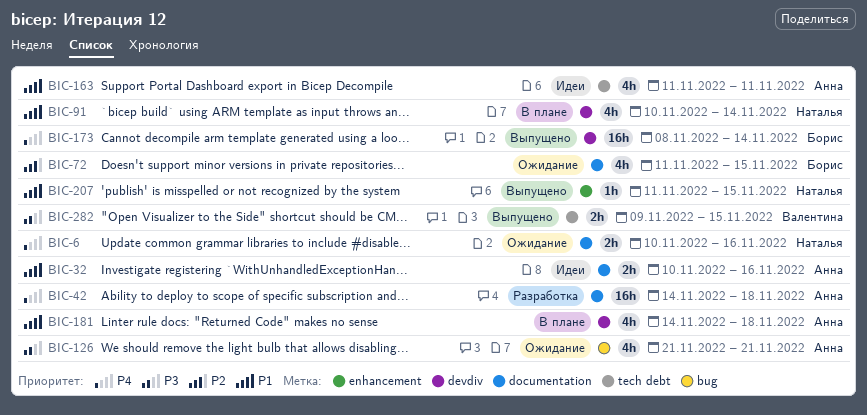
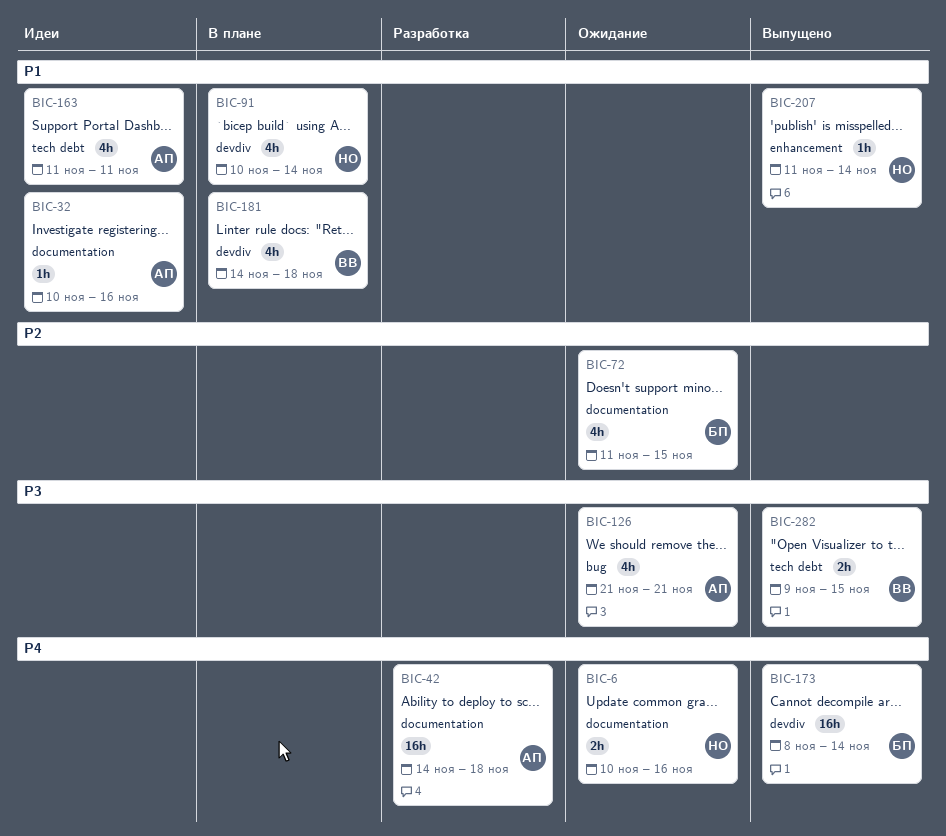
BIC-32, estimate: 2h -> 1h
BIC-181, owner: Анна -> Валентина
BIC-207, due: Nov 15 -> Nov 14

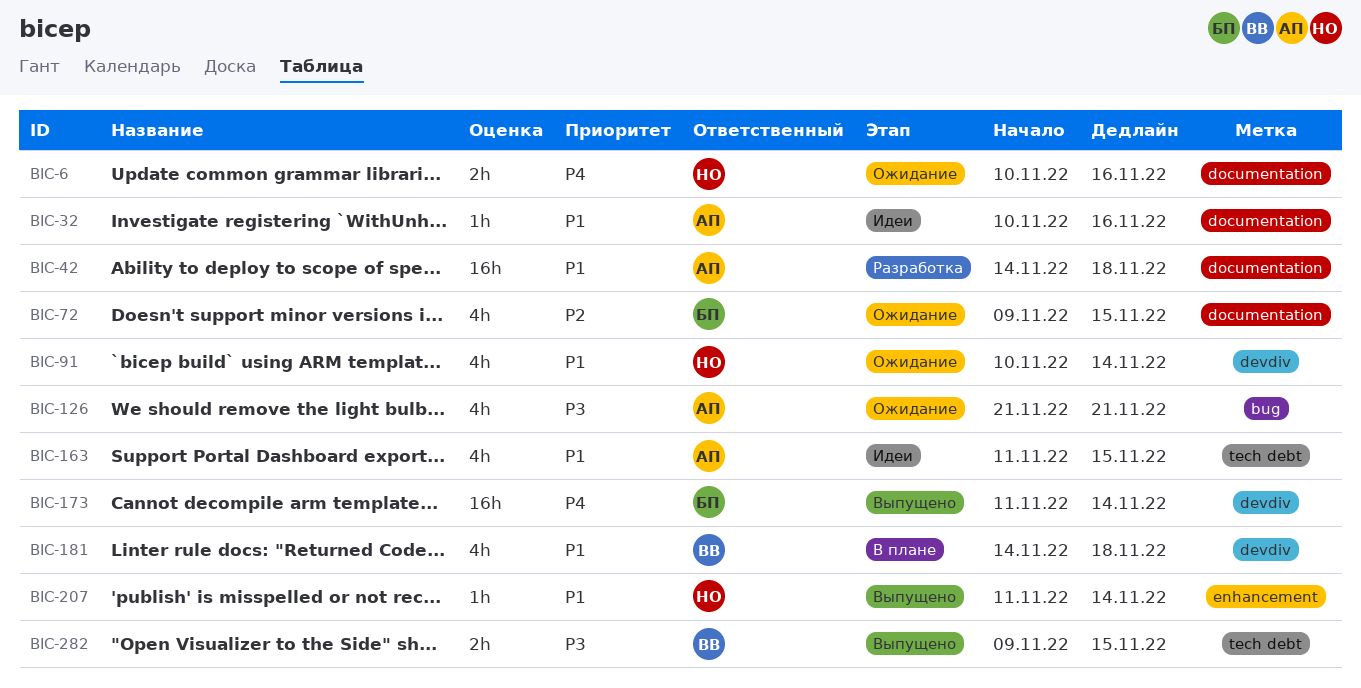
BIC-42, priority: P4 -> P1
BIC-72, start: Nov 11 -> Nov 9
BIC-91, status: В плане -> Ожидание
BIC-163, due: Nov 11 -> Nov 15
BIC-173, start: Nov 8 -> Nov 11

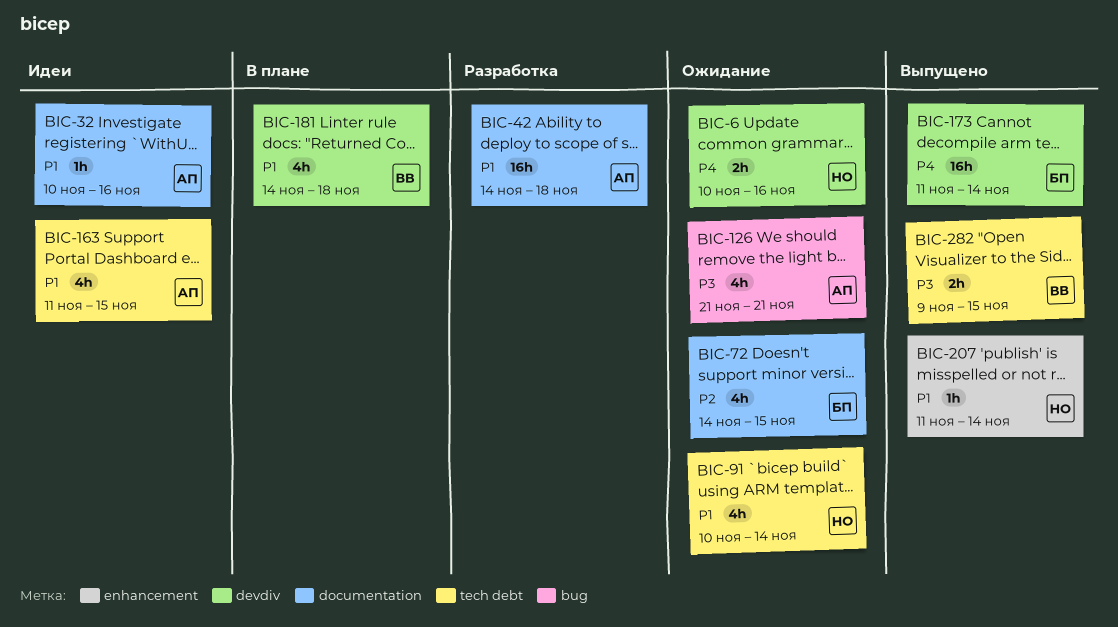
BIC-6, label: documentation -> devdiv
BIC-72, start: Nov 9 -> Nov 14
BIC-91, label: devdiv -> tech debt

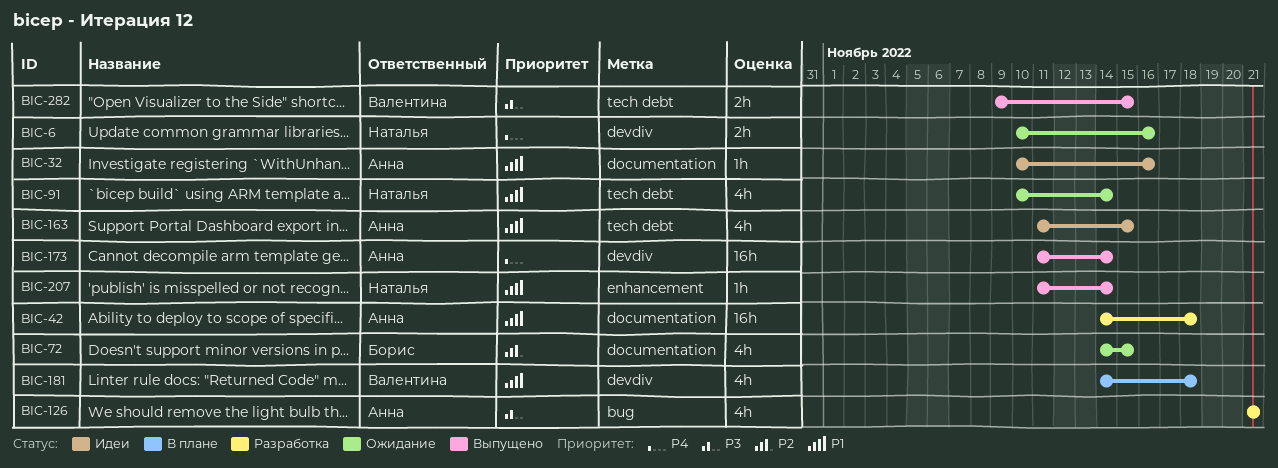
BIC-126, status: Ожидание -> Разработка
BIC-173, owner: Борис -> Анна

